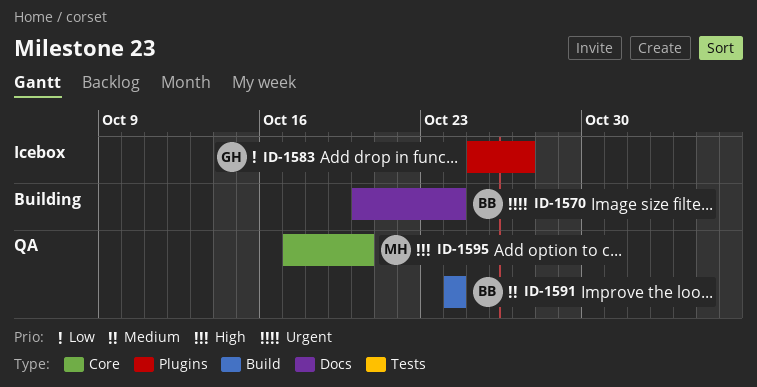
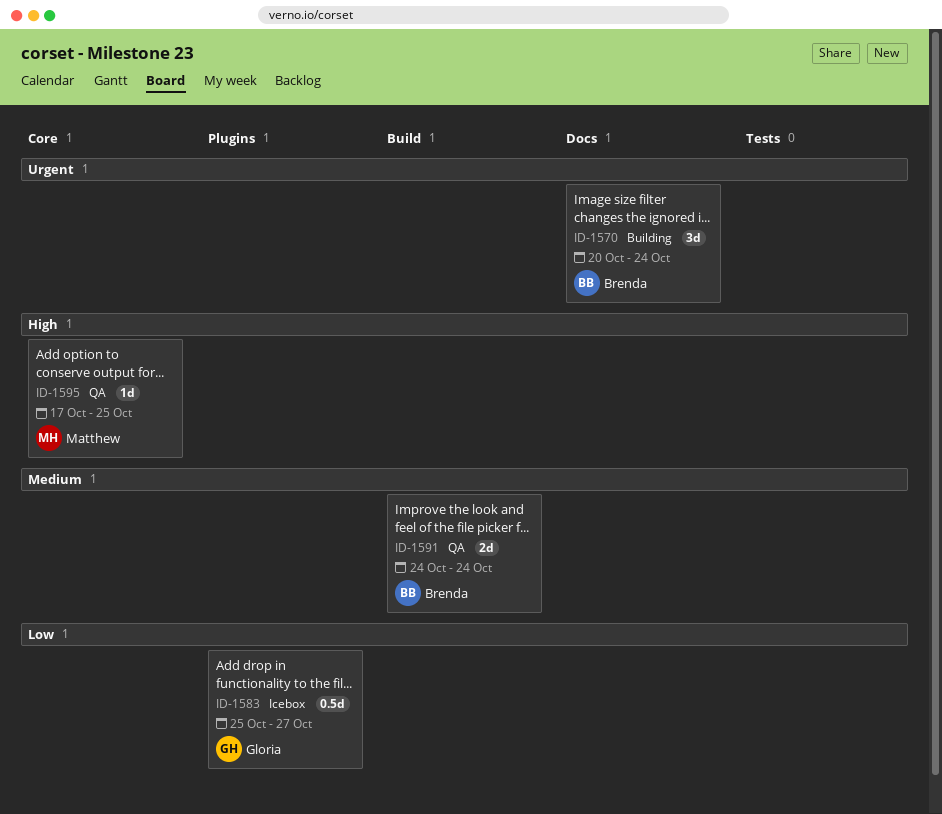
ID-1595, due: Oct 20 -> Oct 25

